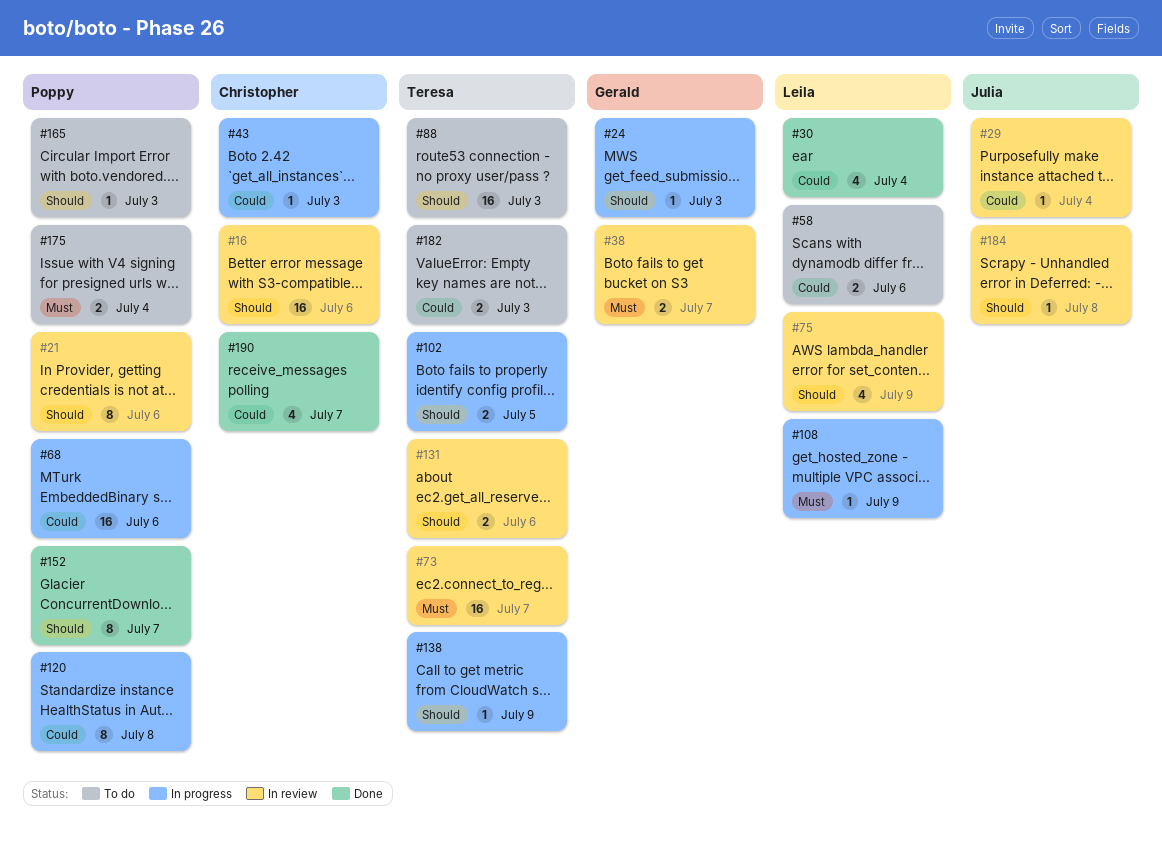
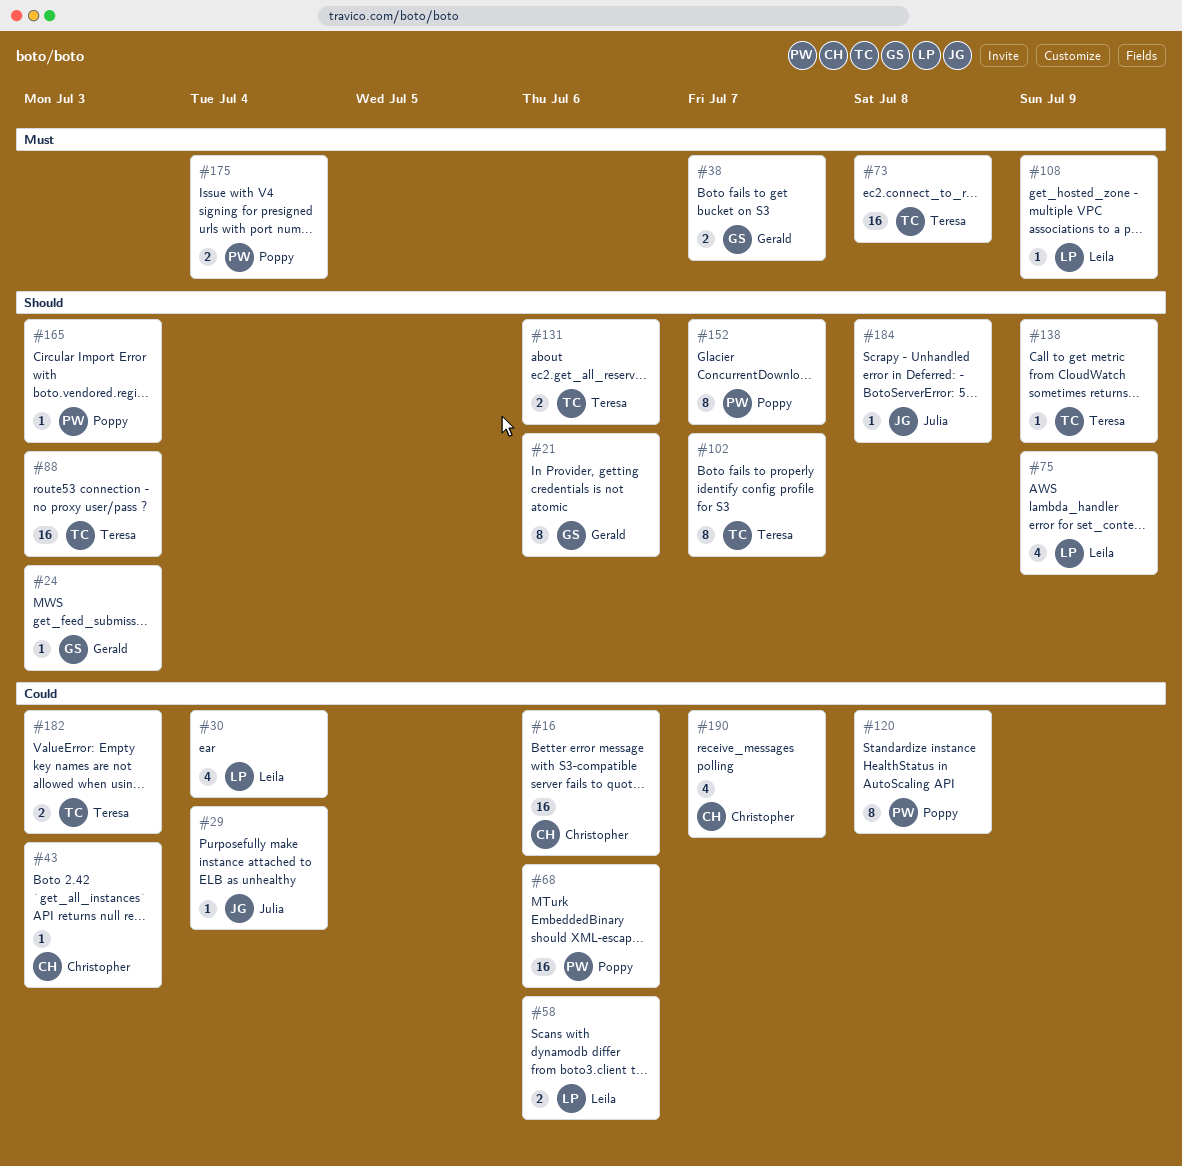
#16, priority: Should -> Could
#21, owner: Poppy -> Gerald
#73, due: Jul 7 -> Jul 8
#102, estimate: 2 -> 8
#102, due: Jul 5 -> Jul 7

